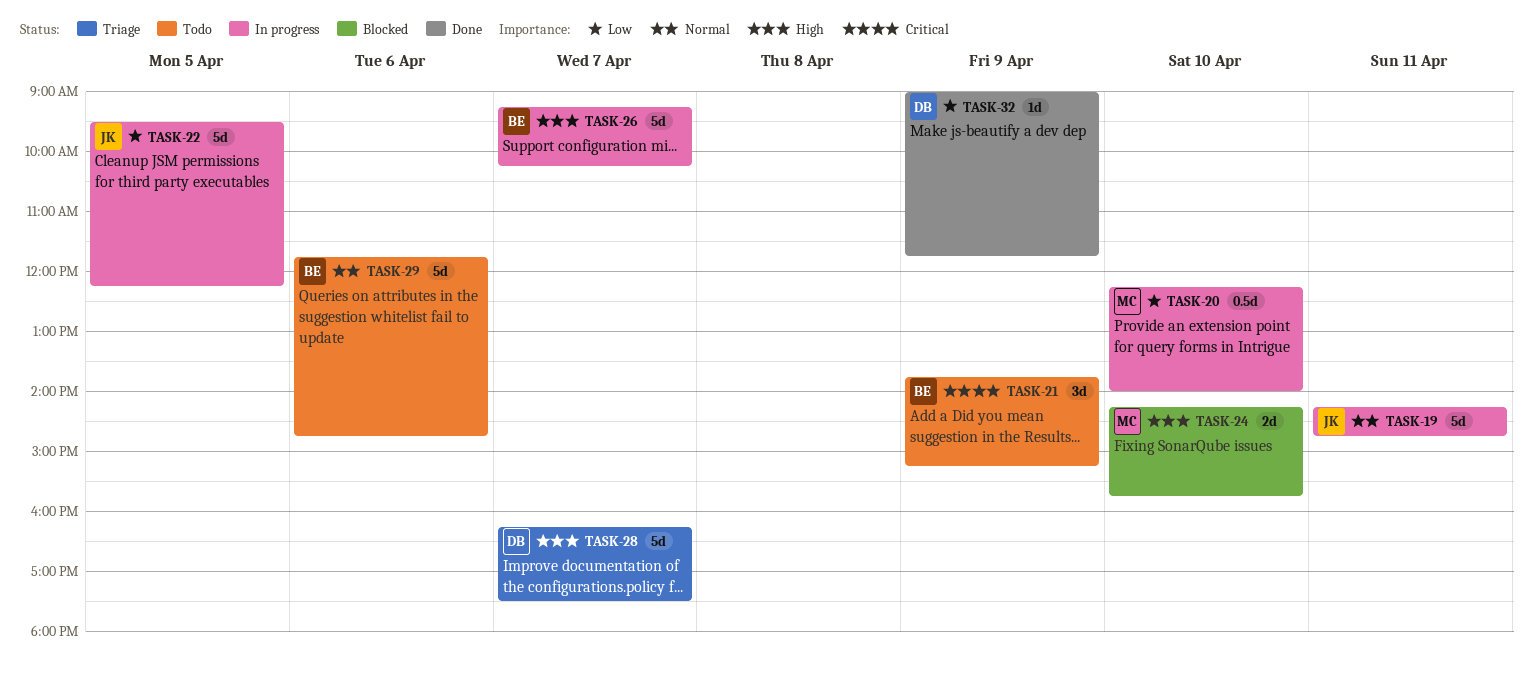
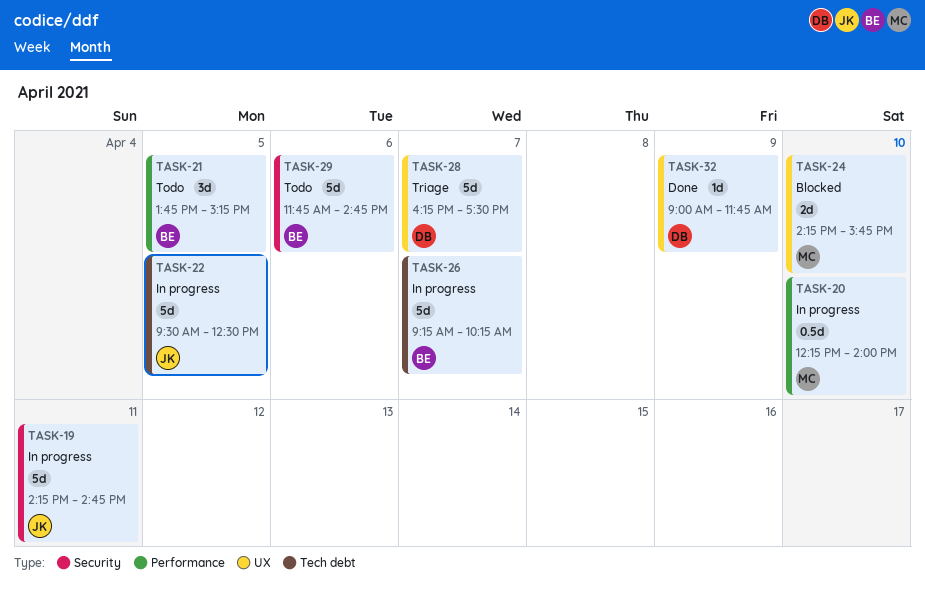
TASK-21, day: Apr 9 -> Apr 5
TASK-22, ends: 12:15 -> 12:30

